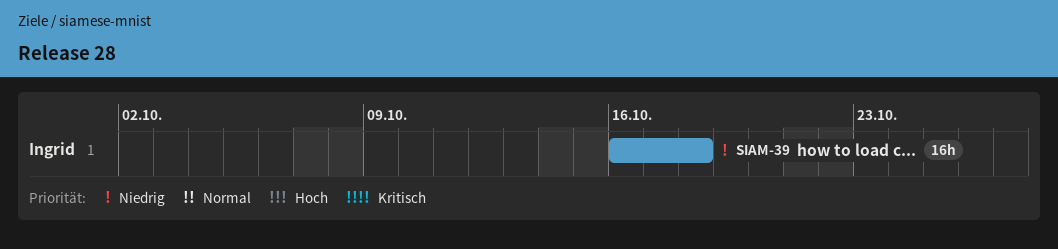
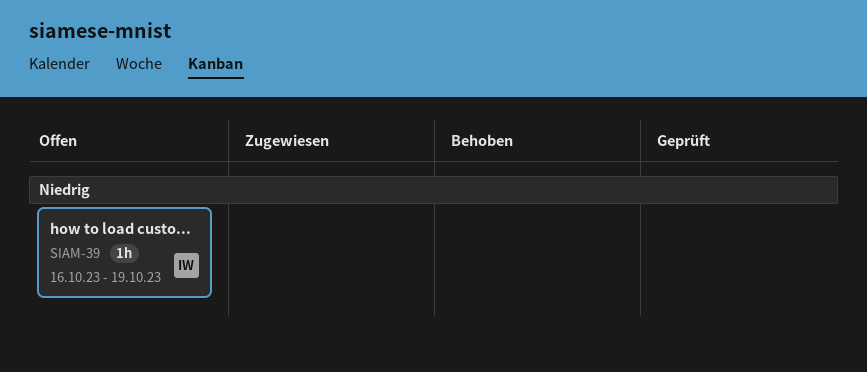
SIAM-39, estimate: 16h -> 1h
SIAM-39, due: Oct 18 -> Oct 19

